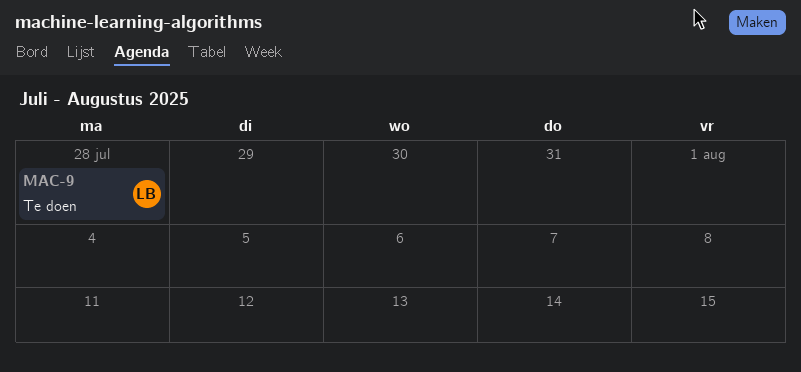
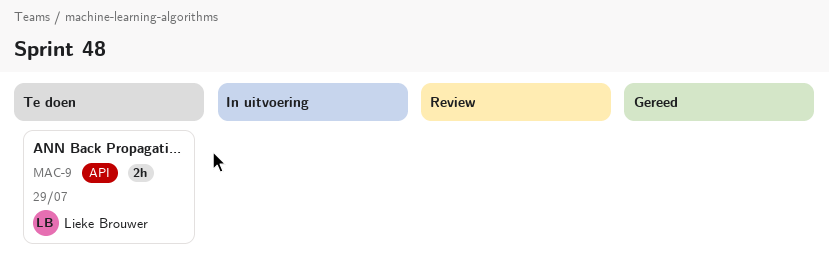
MAC-9, due: Jul 28 -> Jul 29

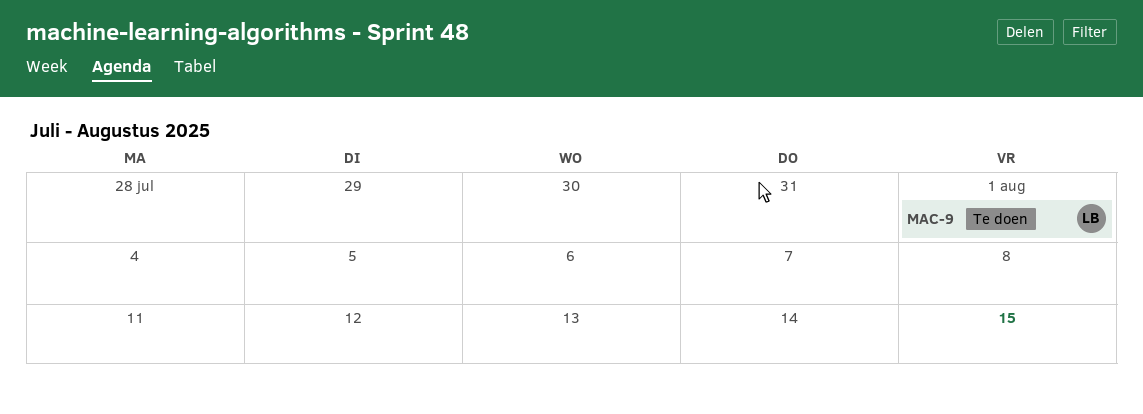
MAC-9, due: Jul 29 -> Aug 1

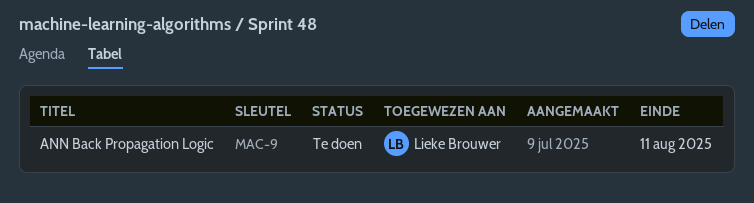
MAC-9, due: Aug 1 -> Aug 11

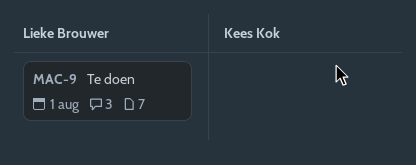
MAC-9, due: Aug 11 -> Aug 1

